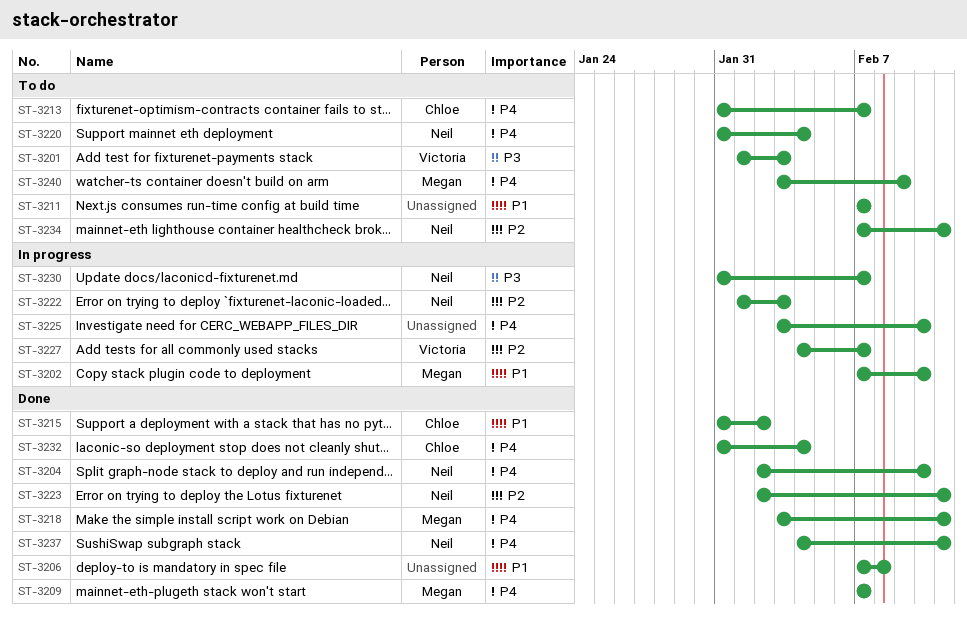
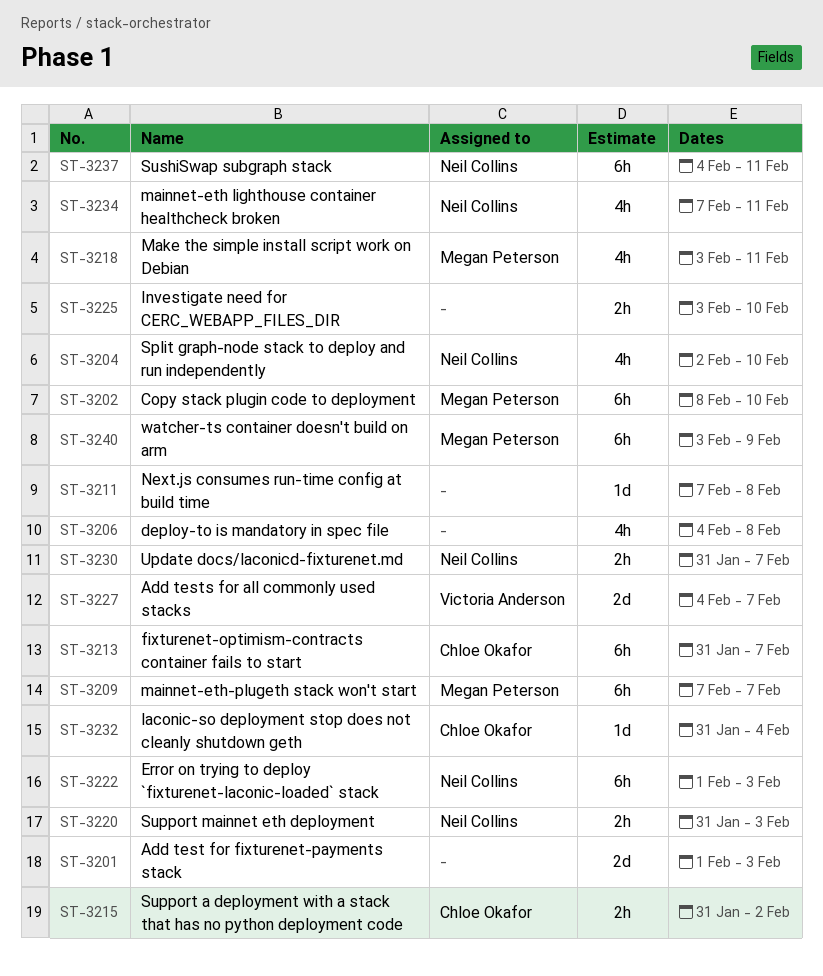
ST-3201, owner: Victoria Anderson -> none
ST-3202, start: Feb 7 -> Feb 8
ST-3206, start: Feb 7 -> Feb 4
ST-3211, due: Feb 7 -> Feb 8
ST-3220, due: Feb 4 -> Feb 3
ST-3223: present -> none

